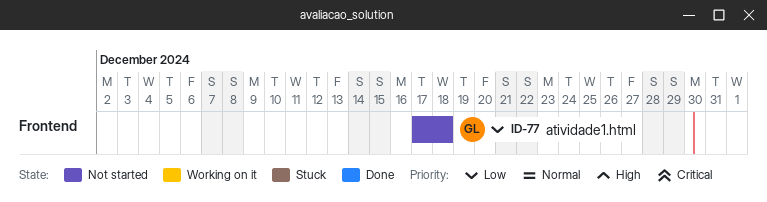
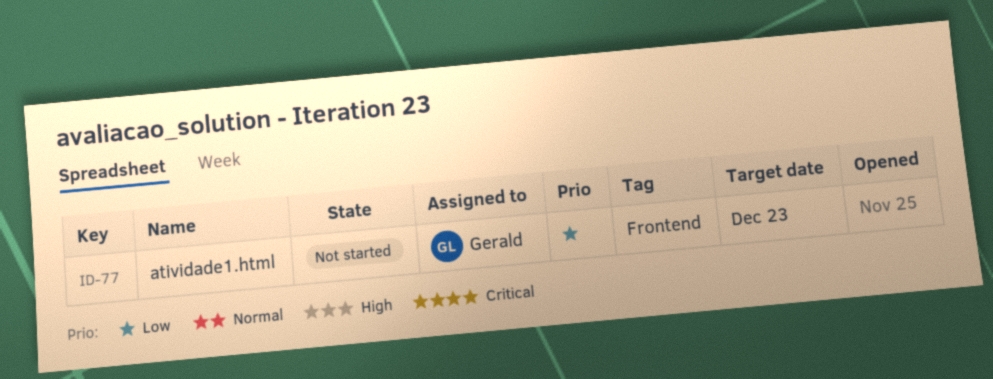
ID-77, due: Dec 18 -> Dec 23

